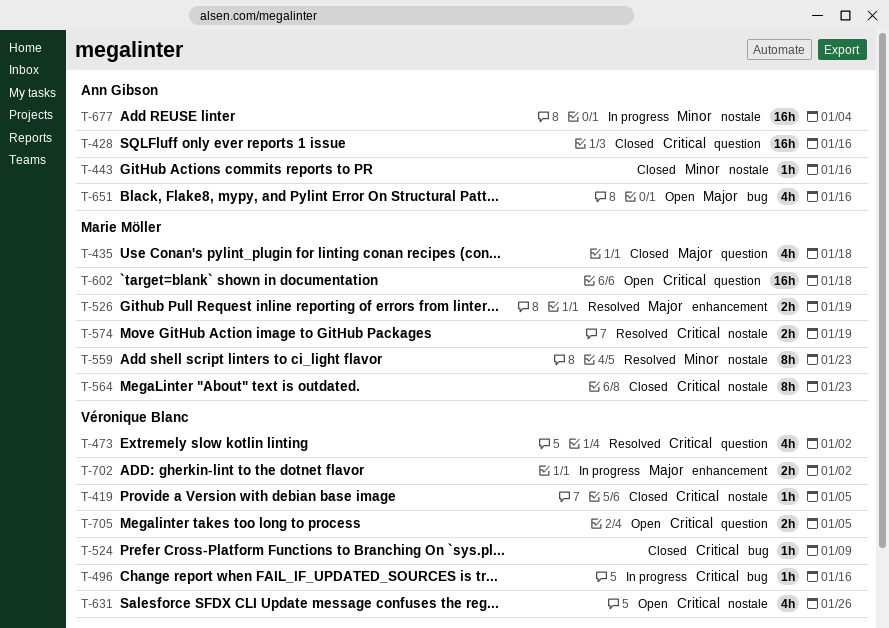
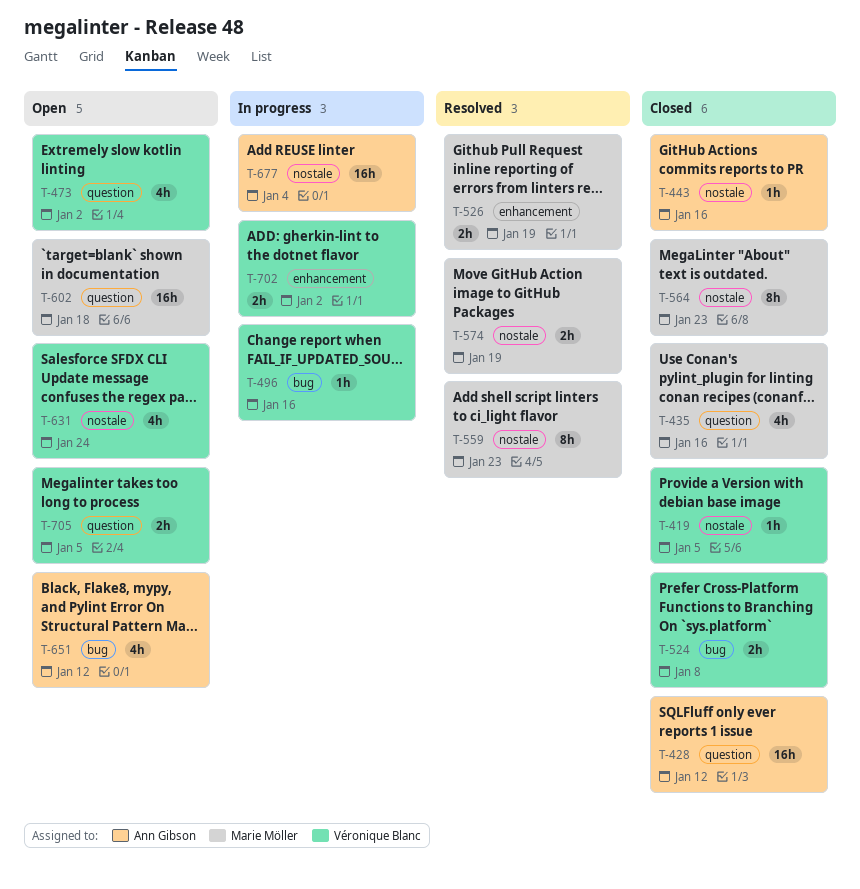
T-428, due: Jan 16 -> Jan 12
T-435, due: Jan 18 -> Jan 16
T-473, status: Resolved -> Open
T-524, estimate: 1h -> 2h
T-524, due: Jan 9 -> Jan 8
T-631, due: Jan 26 -> Jan 24
T-651, due: Jan 16 -> Jan 12

